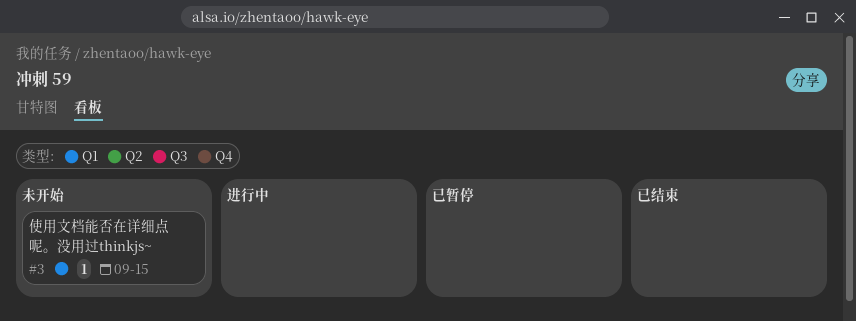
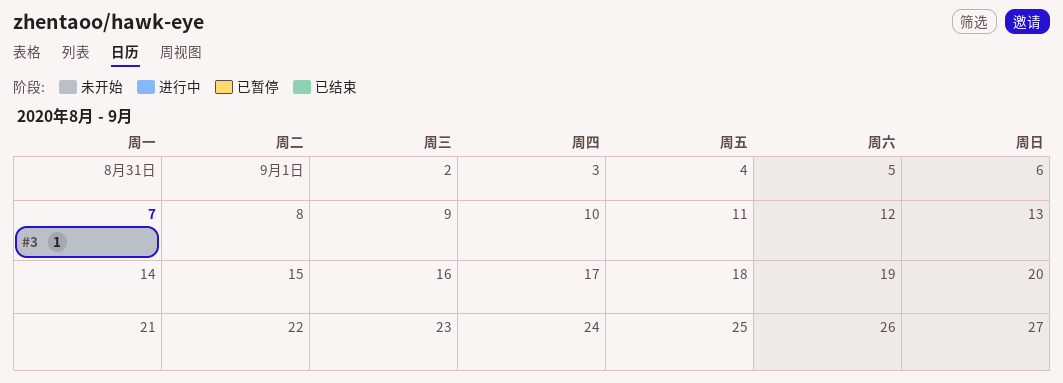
#3, due: Sep 15 -> Sep 7

